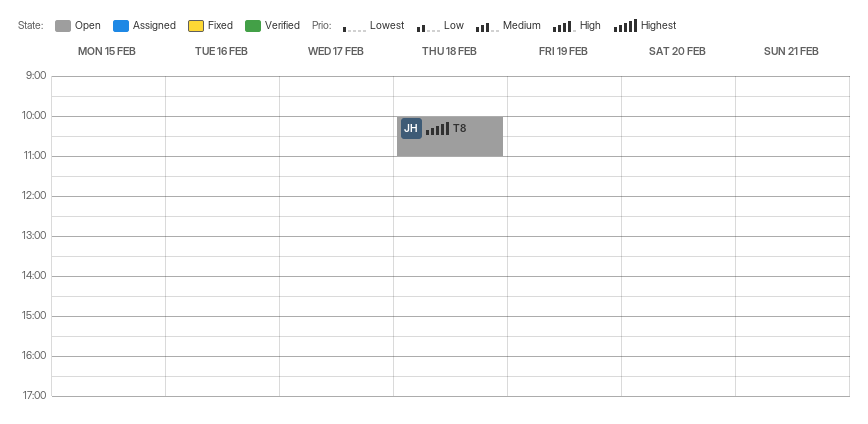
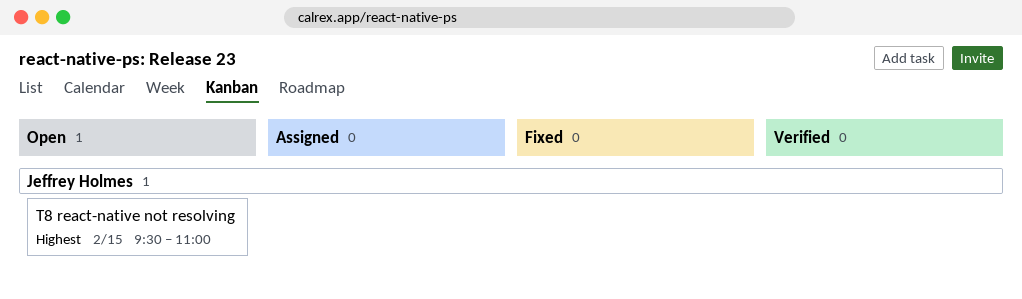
T8, day: Feb 18 -> Feb 15
T8, begins: 10:00 -> 09:30

